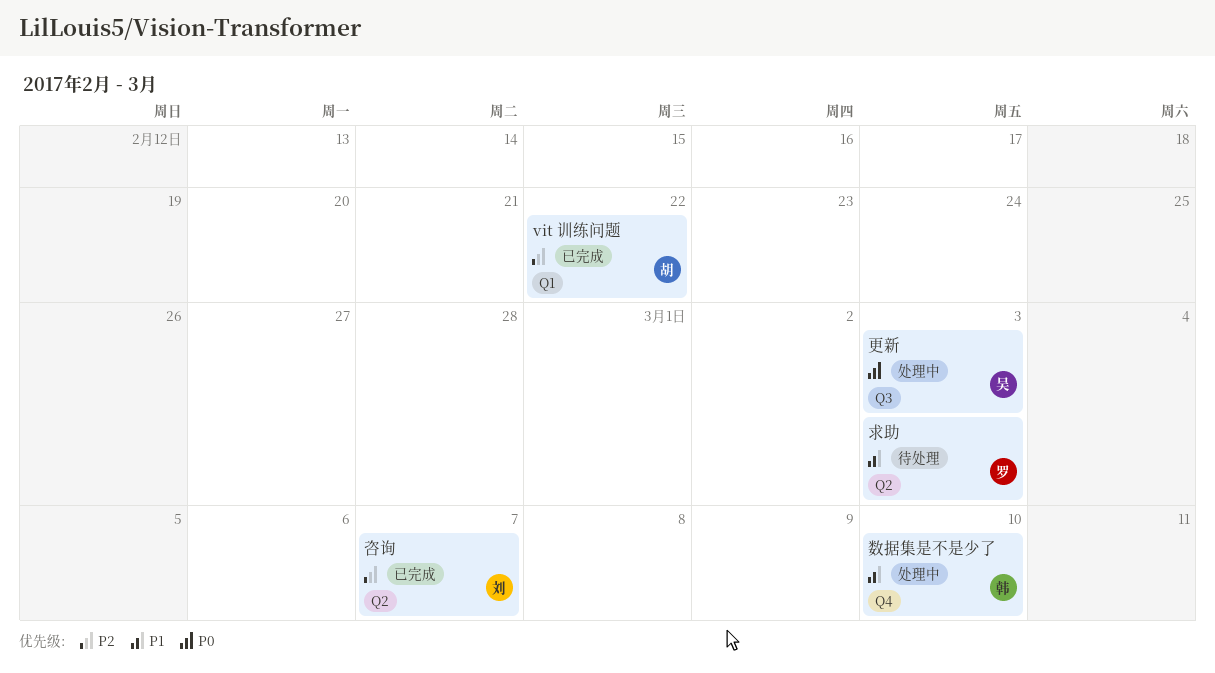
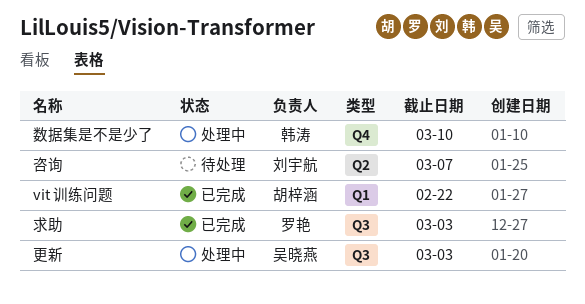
咨询, status: 已完成 -> 待处理
求助, status: 待处理 -> 已完成
求助, label: Q2 -> Q3

